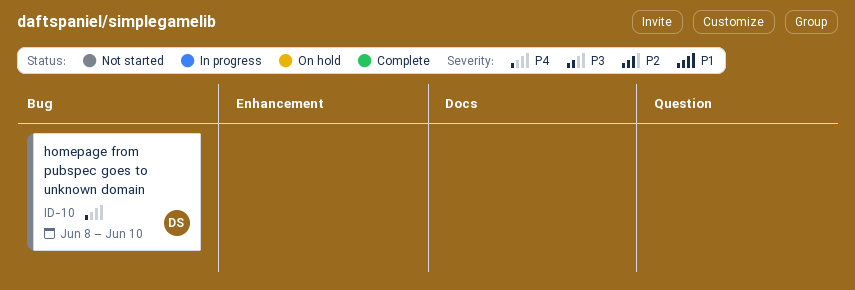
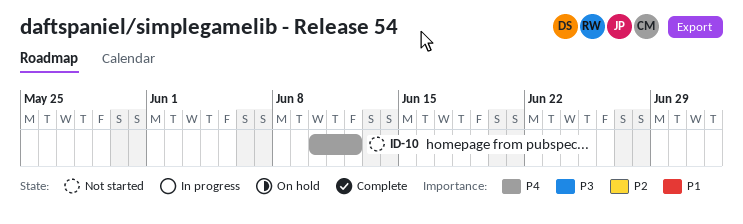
ID-10, start: Jun 8 -> Jun 10
ID-10, due: Jun 10 -> Jun 12

